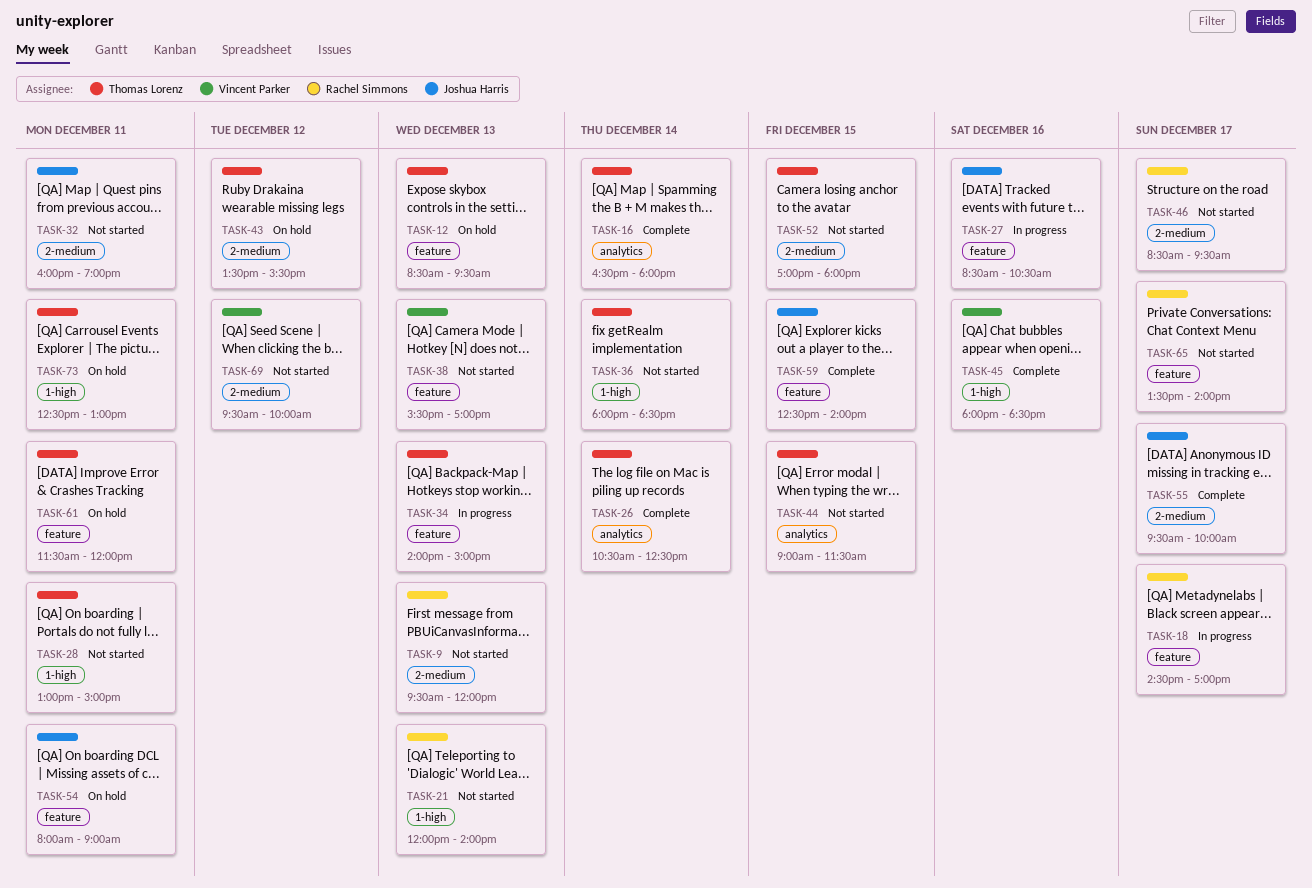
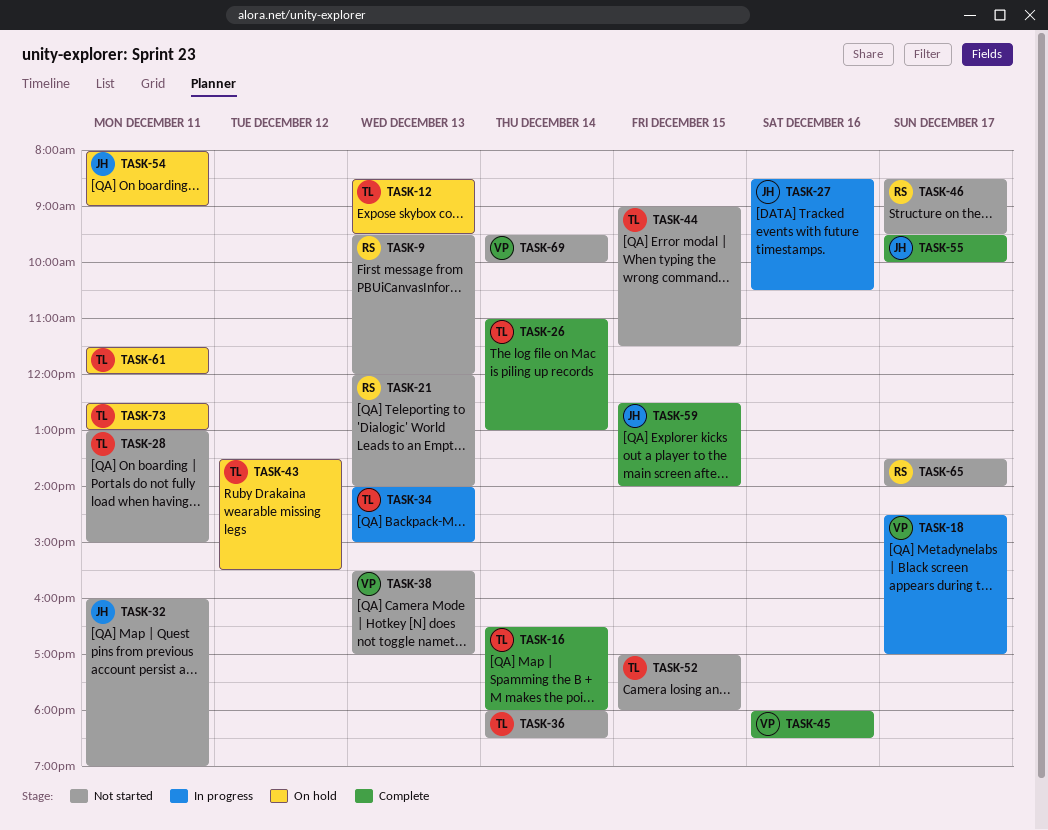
TASK-18, owner: Rachel Simmons -> Vincent Parker
TASK-26, begins: 10:30 -> 11:00
TASK-26, ends: 12:30 -> 13:00
TASK-69, day: Dec 12 -> Dec 14

